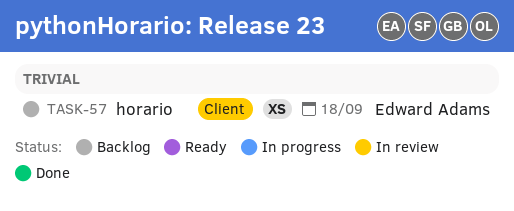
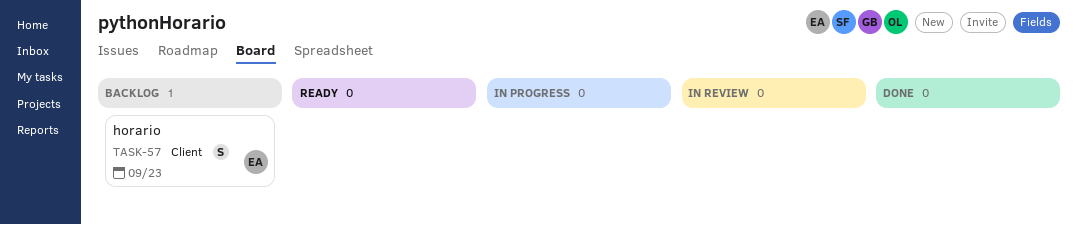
TASK-57, estimate: XS -> S
TASK-57, due: Sep 18 -> Sep 23

